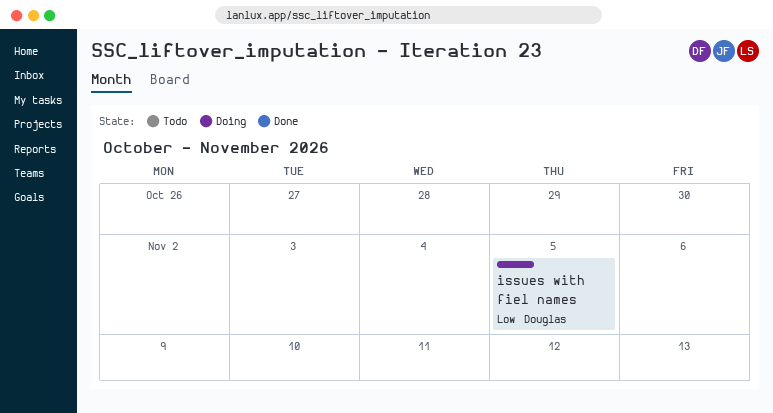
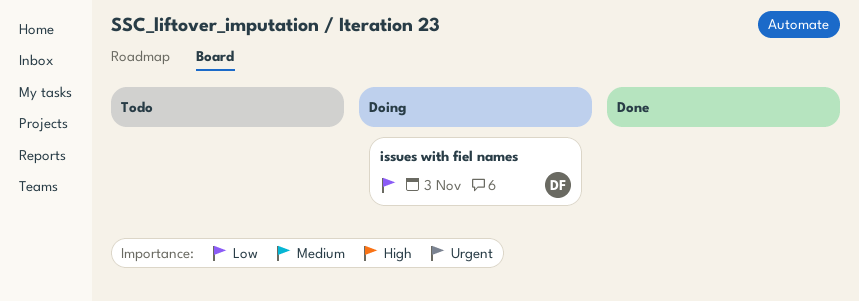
issues with fiel names, due: Nov 5 -> Nov 3

